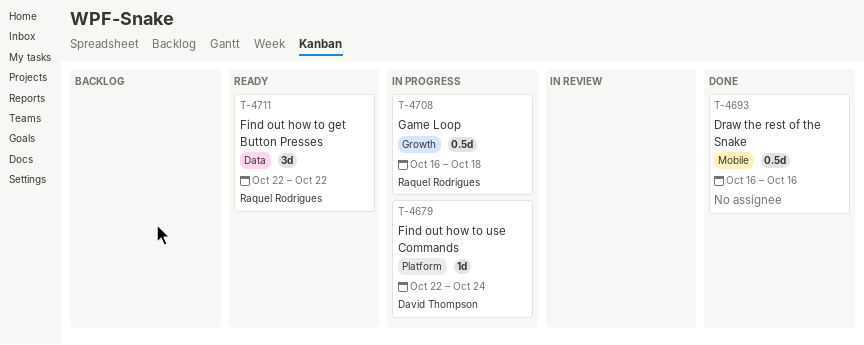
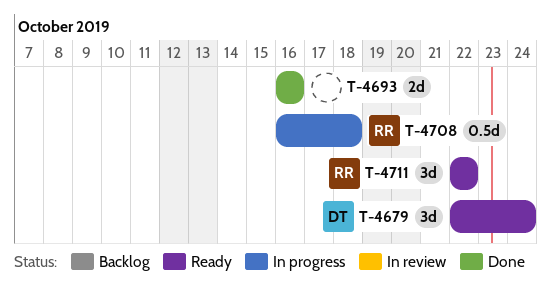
T-4679, status: In progress -> Ready
T-4679, estimate: 1d -> 3d
T-4693, estimate: 0.5d -> 2d

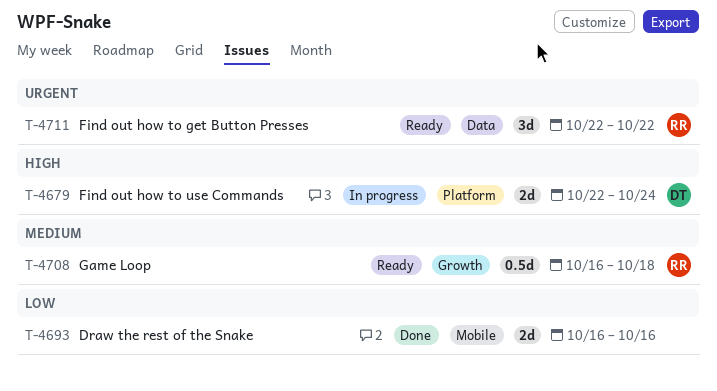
T-4679, status: Ready -> In progress
T-4679, estimate: 3d -> 2d
T-4708, status: In progress -> Ready

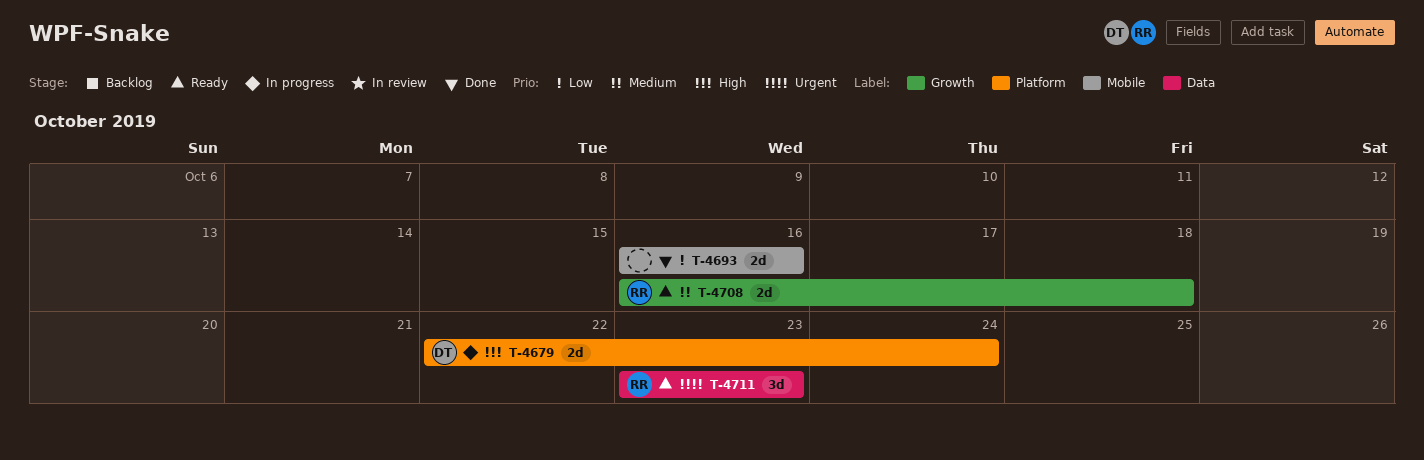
T-4708, estimate: 0.5d -> 2d
T-4711, start: Oct 22 -> Oct 23
T-4711, due: Oct 22 -> Oct 23

